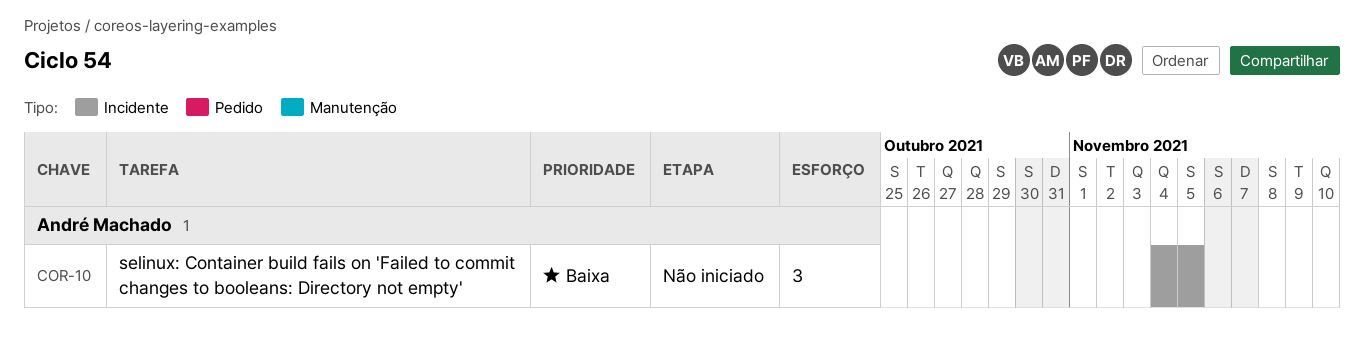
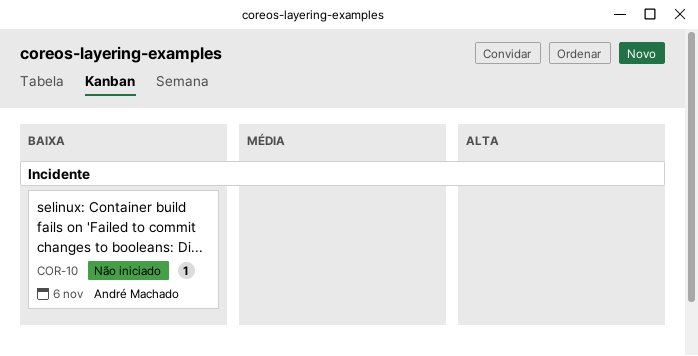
COR-10, estimate: 3 -> 1
COR-10, due: Nov 5 -> Nov 6

